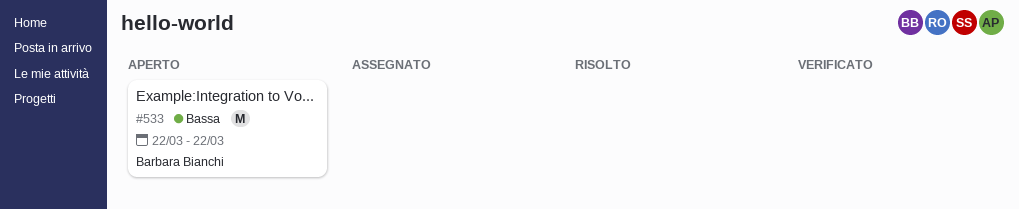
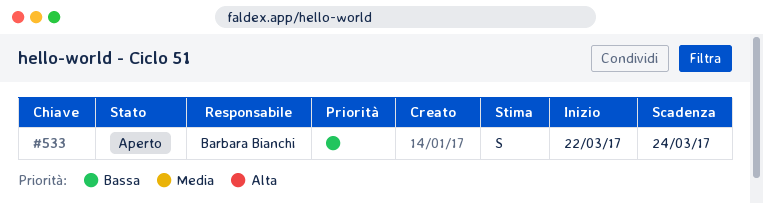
#533, estimate: M -> S
#533, due: Mar 22 -> Mar 24

